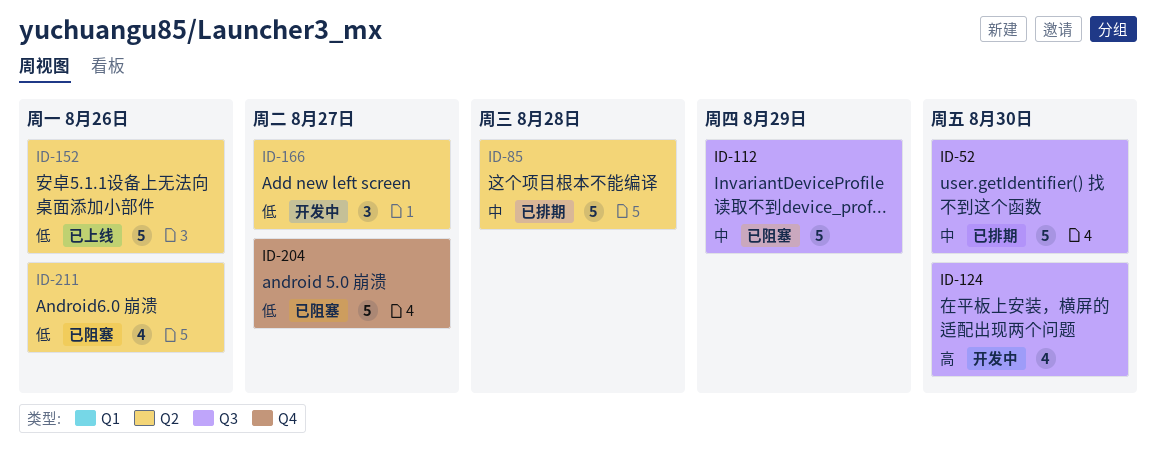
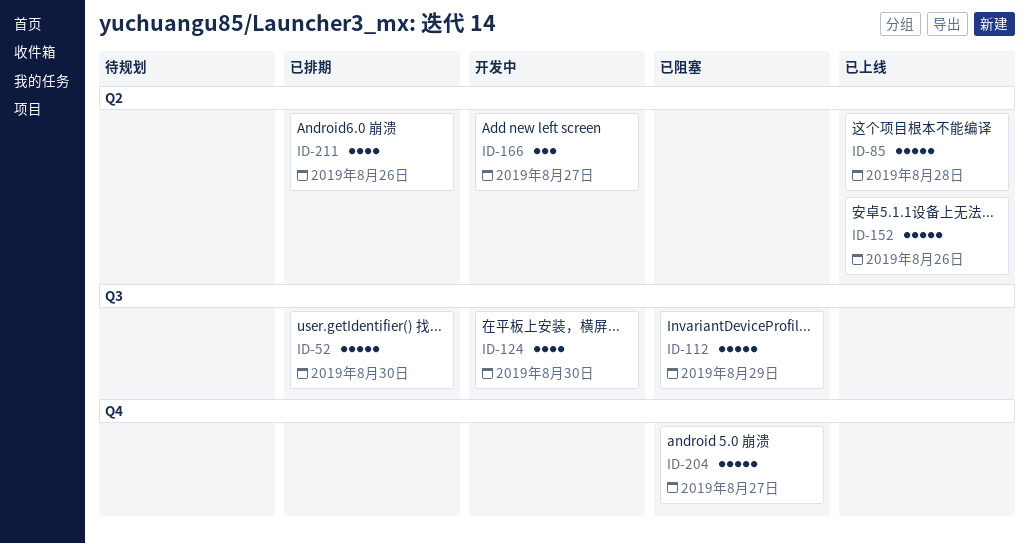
ID-85, status: 已排期 -> 已上线
ID-211, status: 已阻塞 -> 已排期

